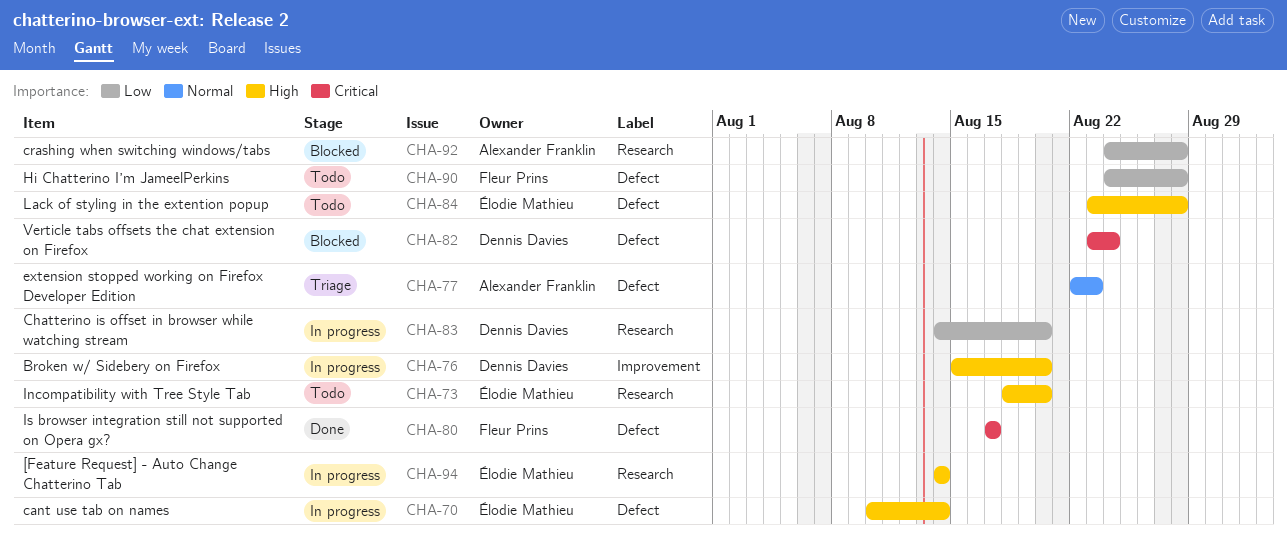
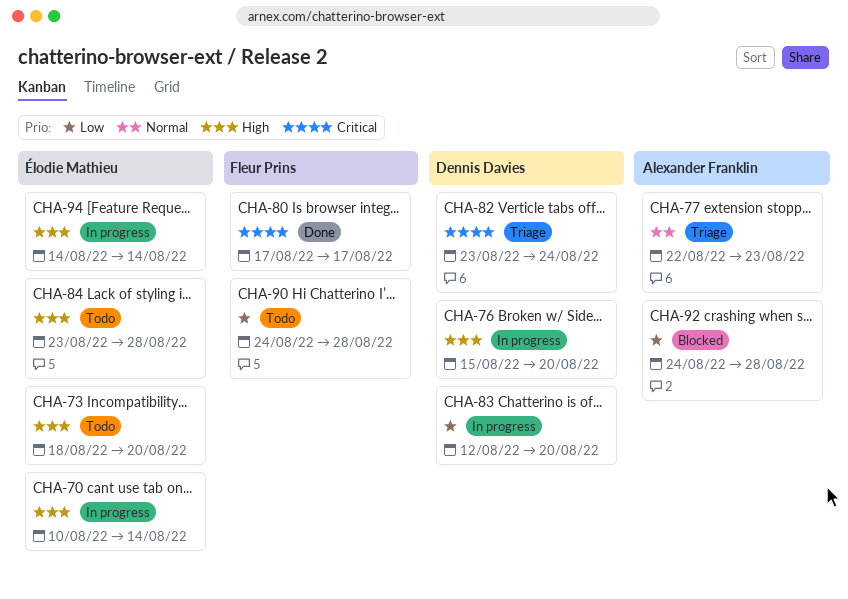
CHA-82, status: Blocked -> Triage
CHA-83, start: Aug 14 -> Aug 12

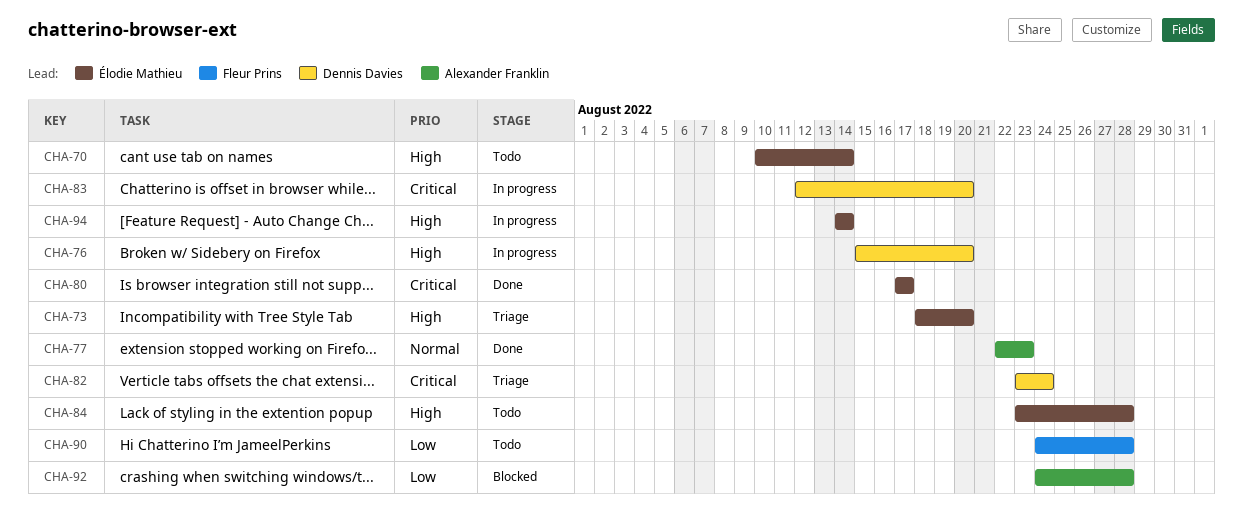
CHA-70, status: In progress -> Todo
CHA-73, status: Todo -> Triage
CHA-77, status: Triage -> Done
CHA-80, owner: Fleur Prins -> Élodie Mathieu
CHA-83, priority: Low -> Critical

